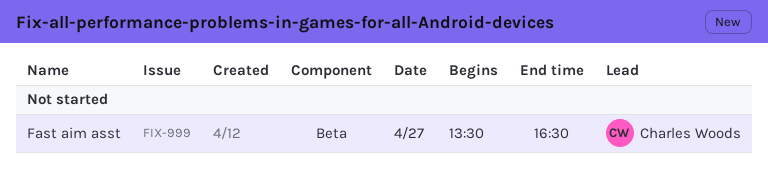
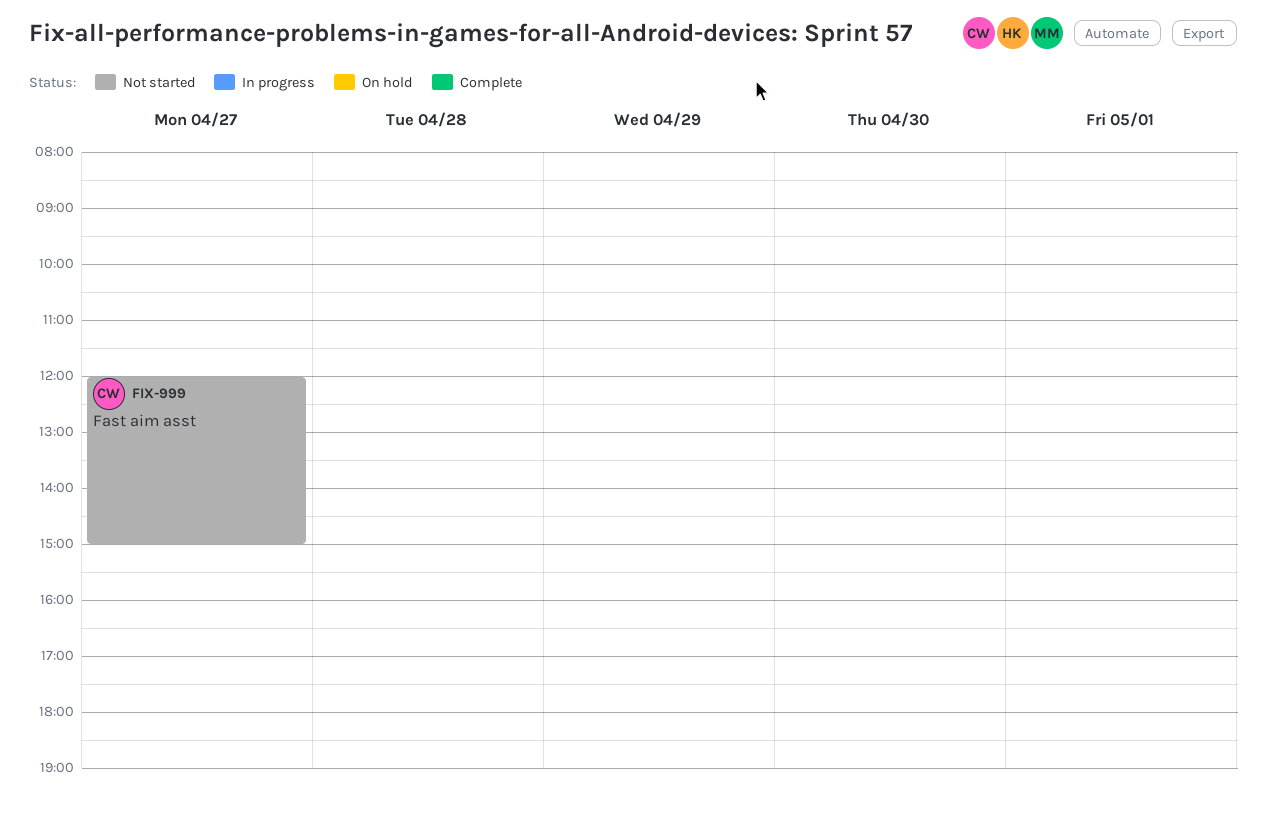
FIX-999, begins: 13:30 -> 12:00
FIX-999, ends: 16:30 -> 15:00

